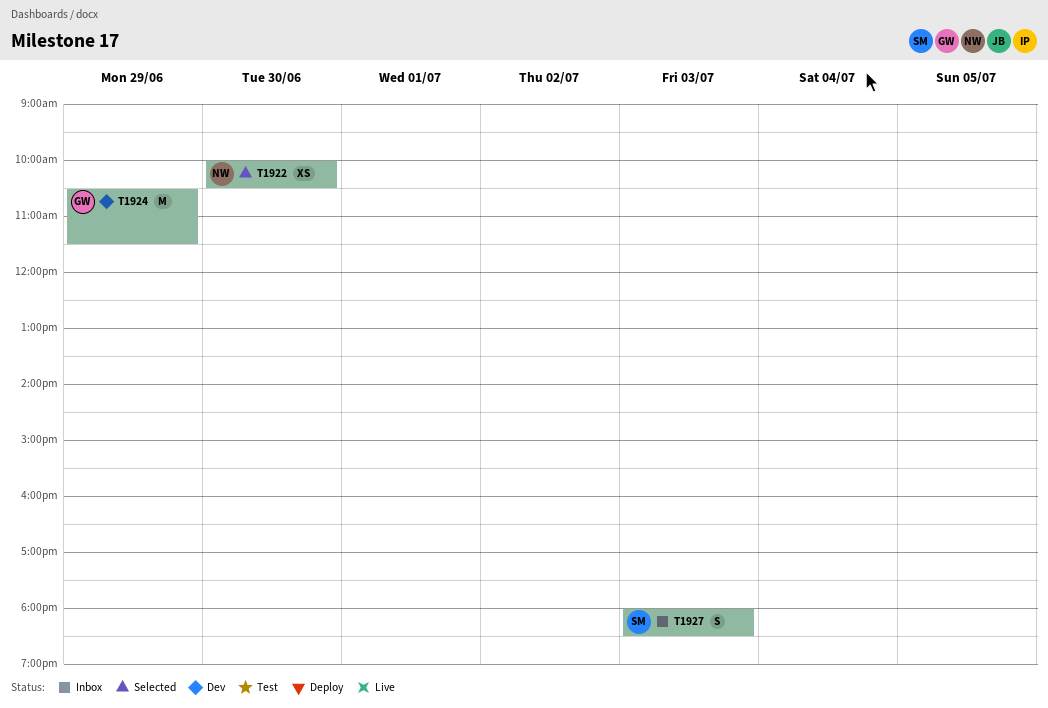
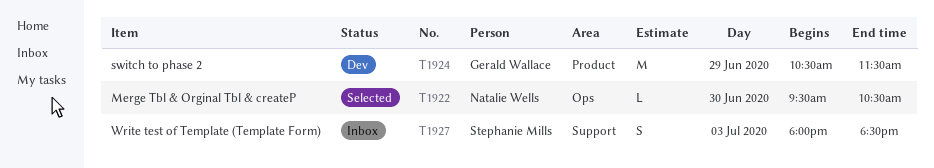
T1922, estimate: XS -> L
T1922, begins: 10:00 -> 09:30

